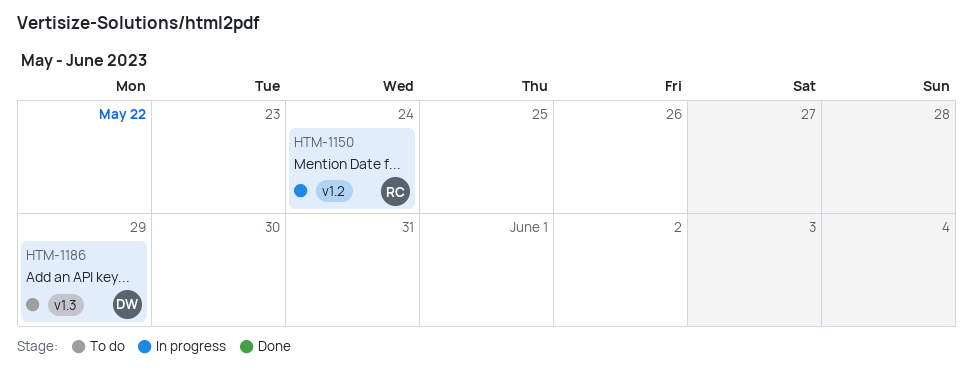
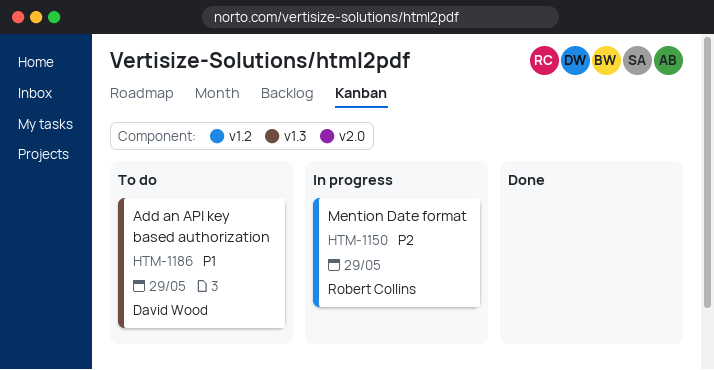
HTM-1150, due: May 24 -> May 29

